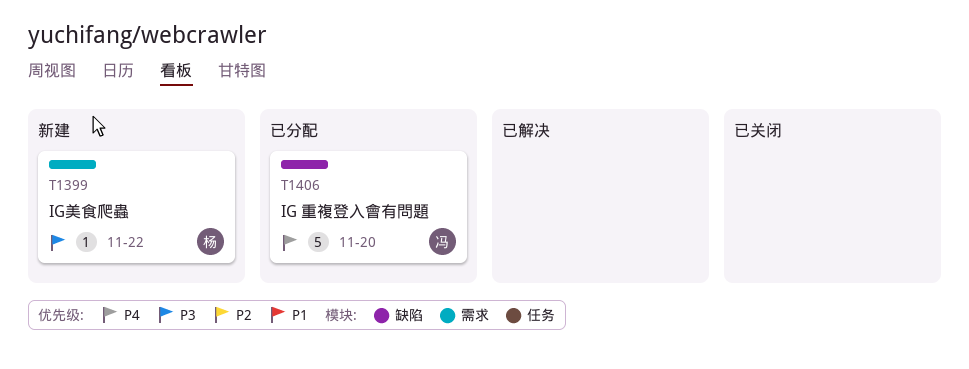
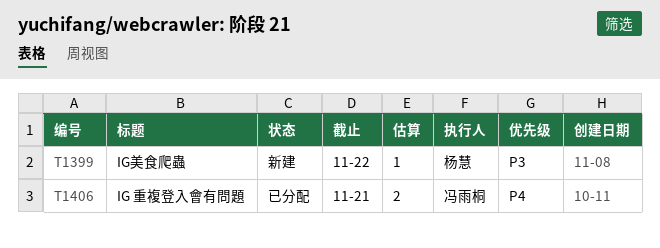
T1406, estimate: 5 -> 2
T1406, due: Nov 20 -> Nov 21

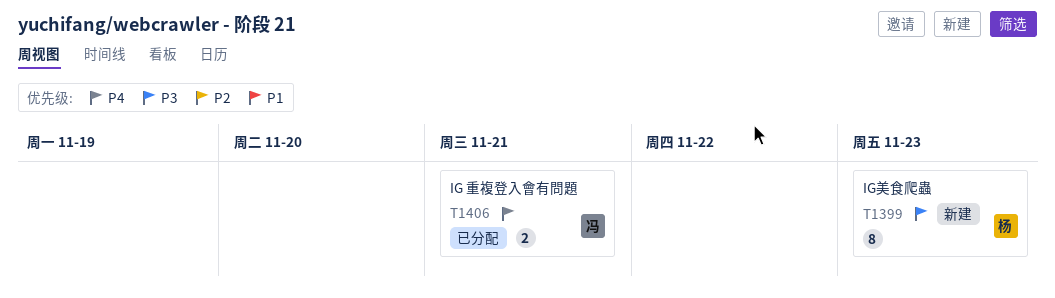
T1399, estimate: 1 -> 8
T1399, due: Nov 22 -> Nov 23

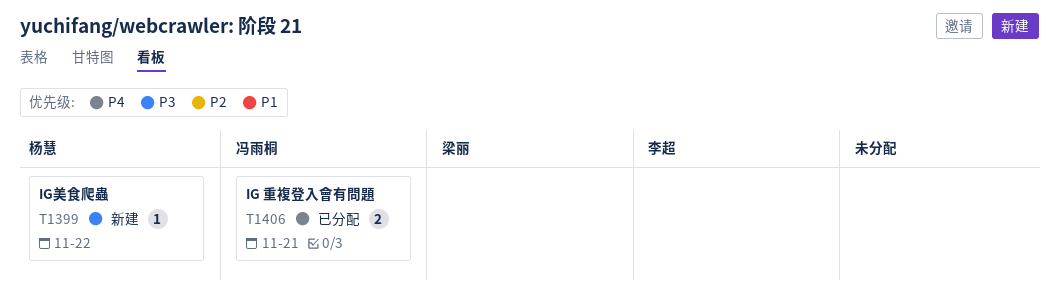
T1399, estimate: 8 -> 1
T1399, due: Nov 23 -> Nov 22

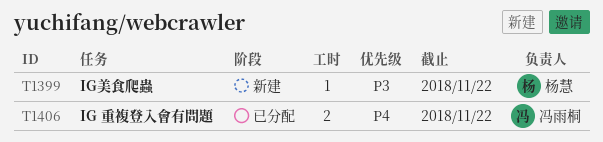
T1406, due: Nov 21 -> Nov 22

